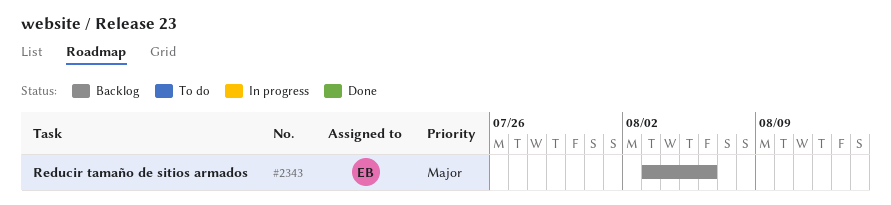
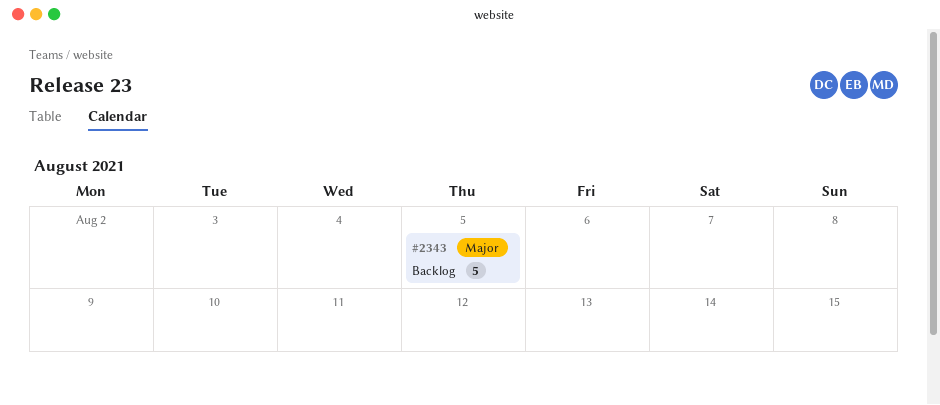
#2343, due: Aug 6 -> Aug 5

